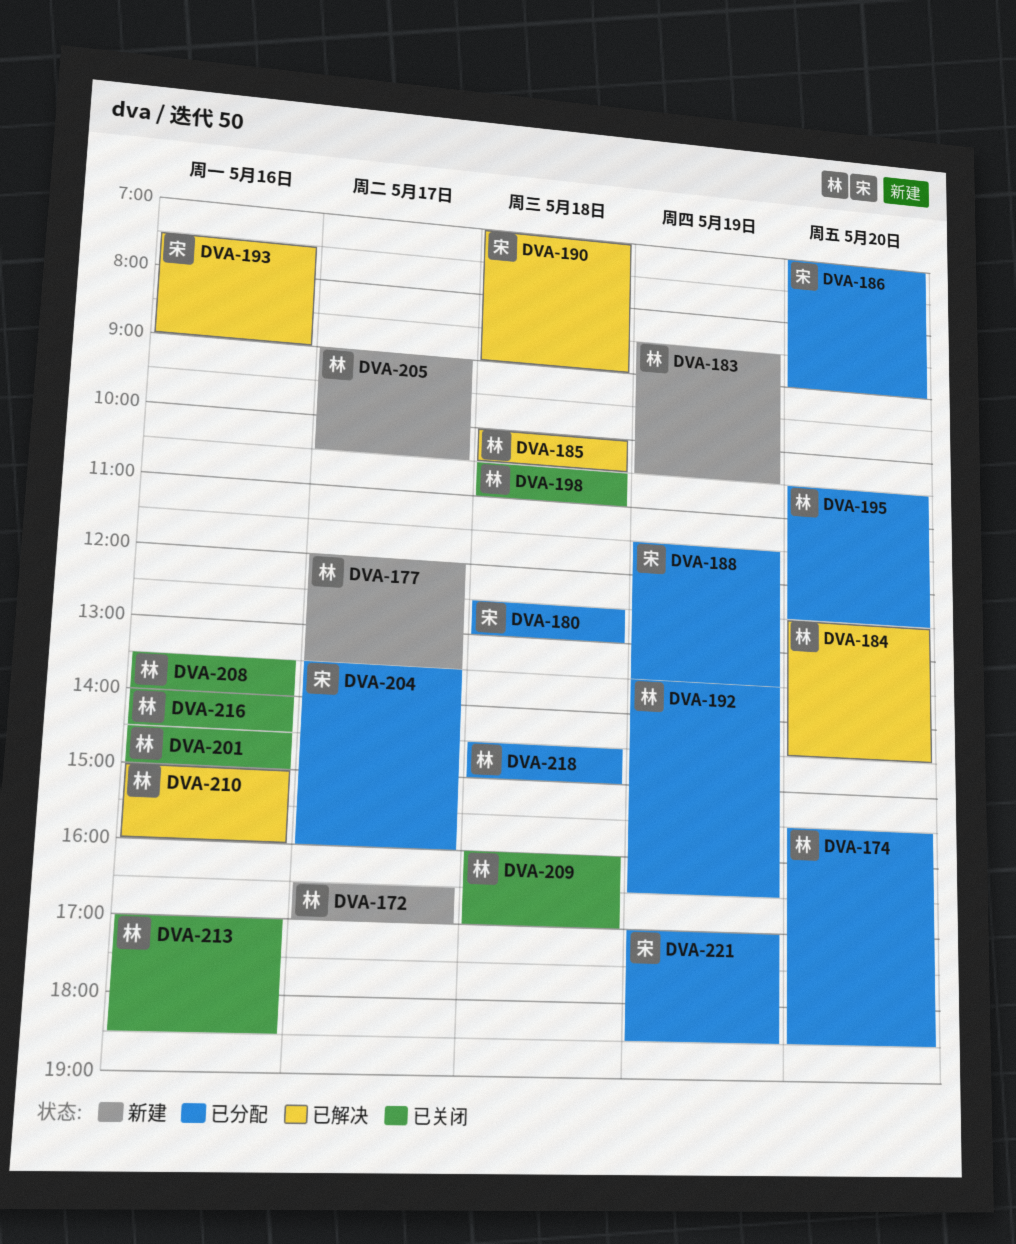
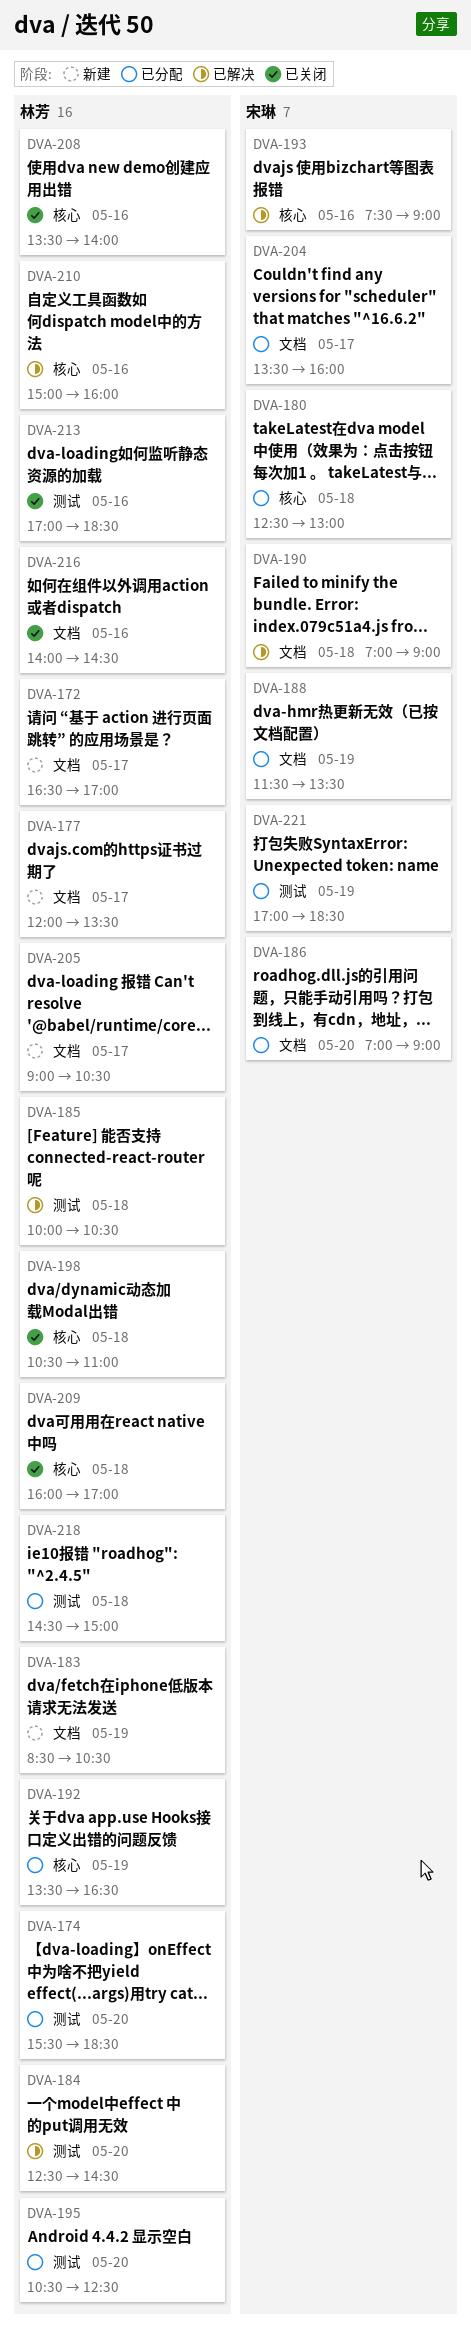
DVA-201: present -> none

